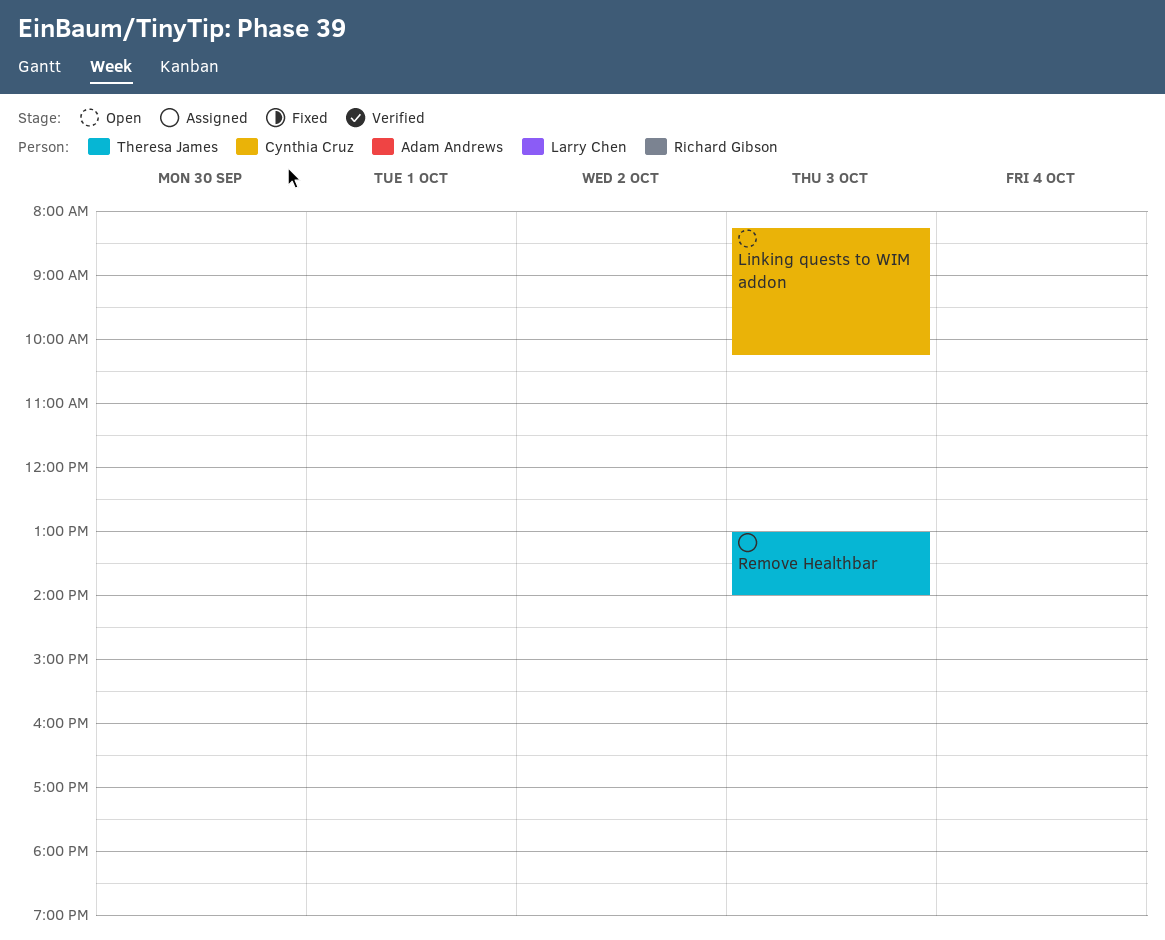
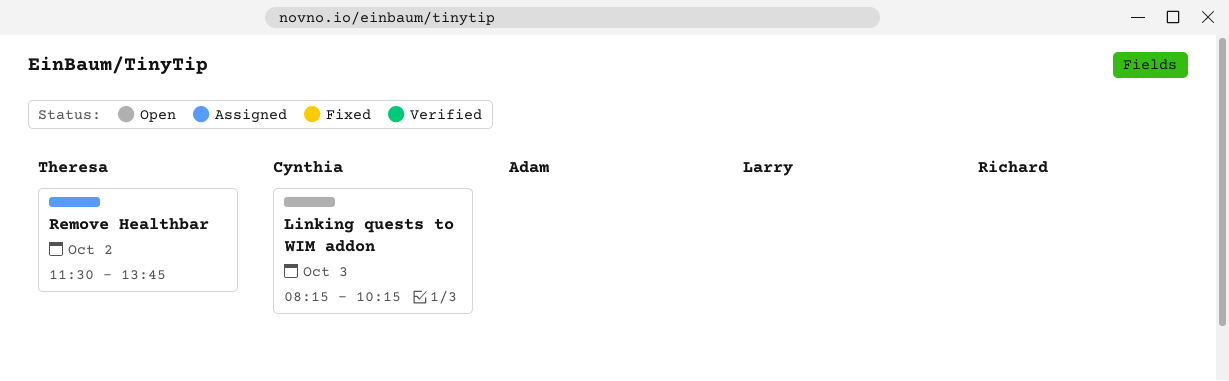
Remove Healthbar, day: Oct 3 -> Oct 2
Remove Healthbar, begins: 13:00 -> 11:30
Remove Healthbar, ends: 14:00 -> 13:45

